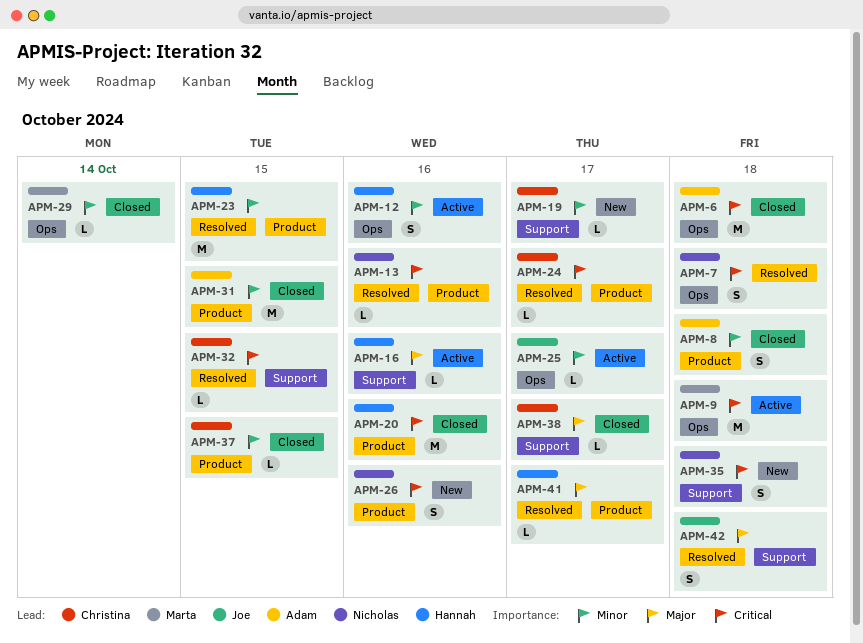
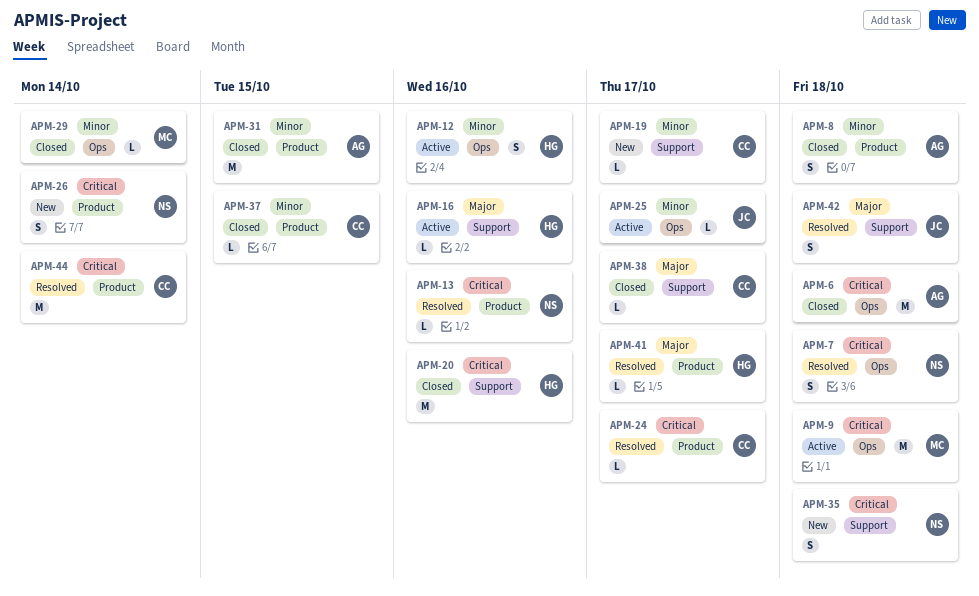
APM-20, label: Product -> Support
APM-23: present -> none
APM-26, due: Oct 16 -> Oct 14
APM-32: present -> none
APM-44: none -> present

